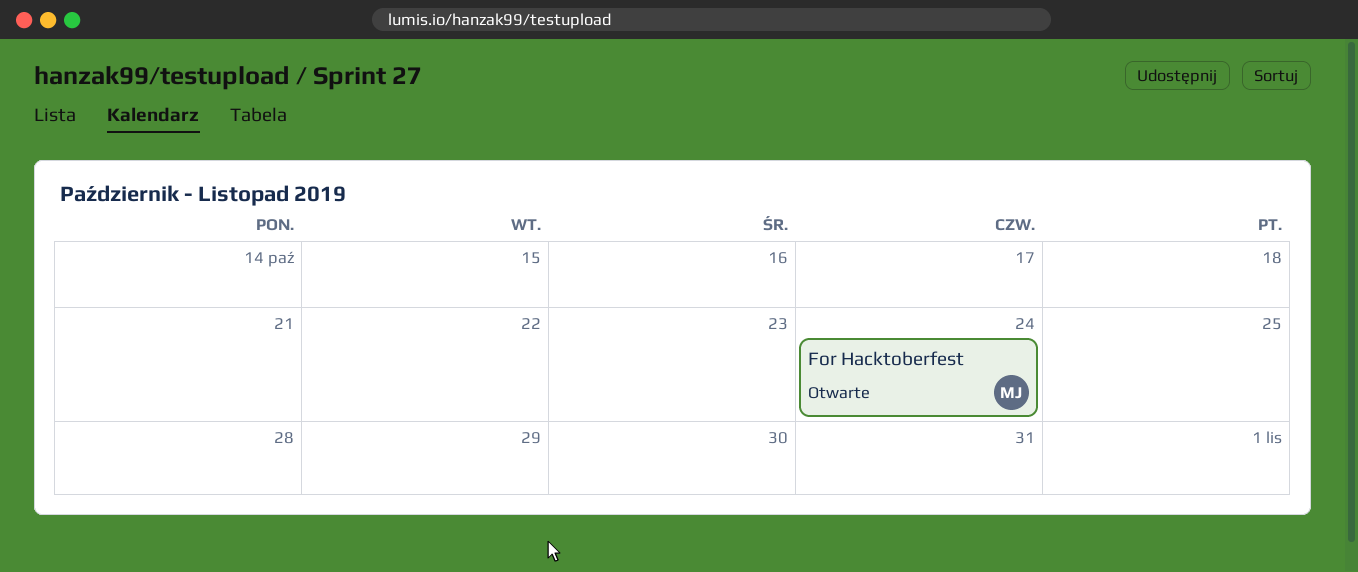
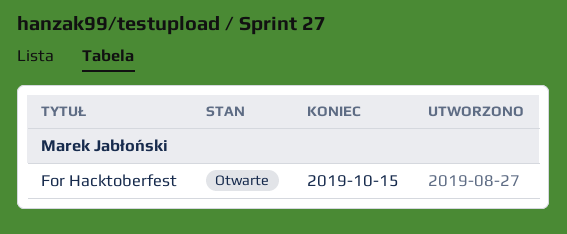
For Hacktoberfest, due: Oct 24 -> Oct 15

